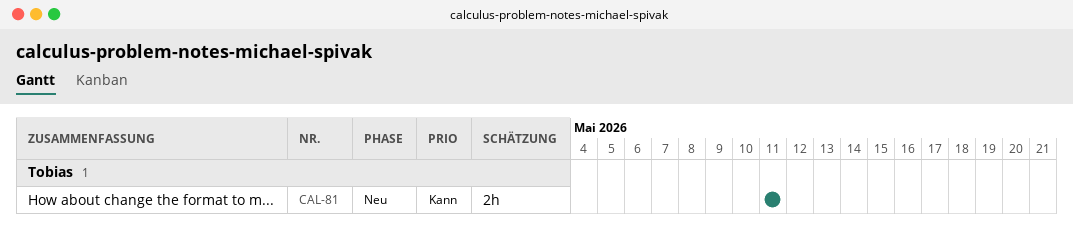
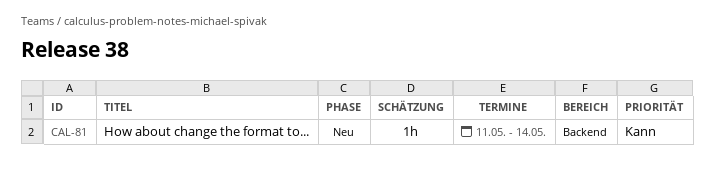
CAL-81, estimate: 2h -> 1h
CAL-81, due: May 11 -> May 14

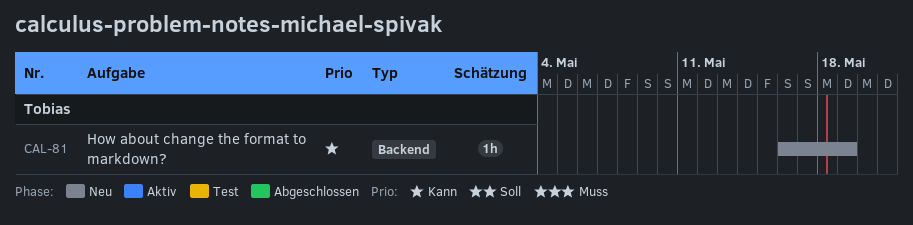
CAL-81, start: May 11 -> May 16
CAL-81, due: May 14 -> May 19

